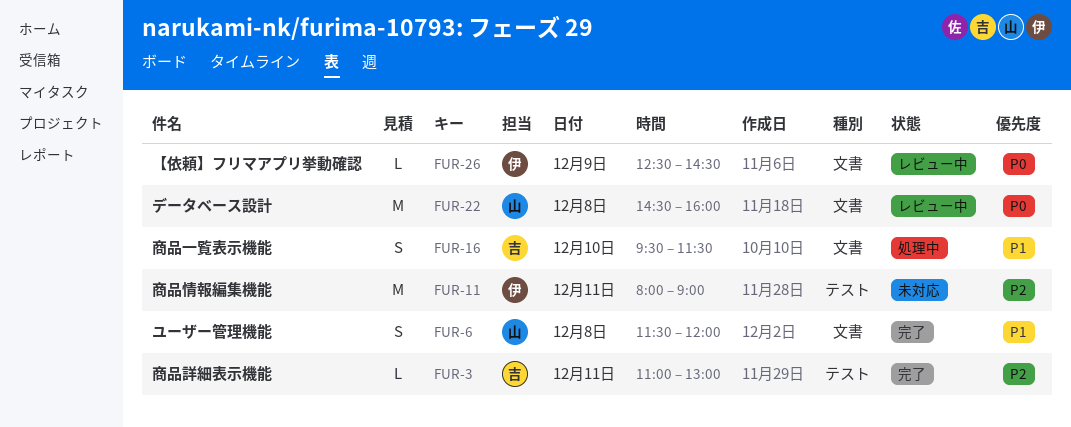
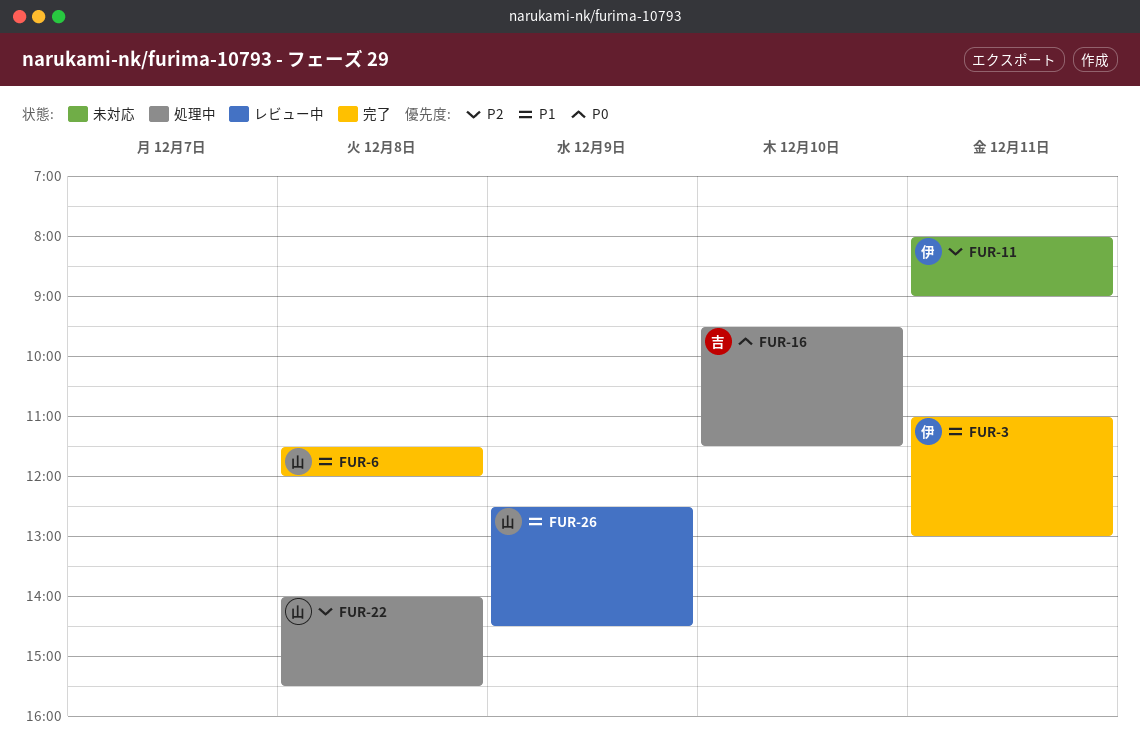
FUR-3, owner: 吉 -> 伊
FUR-3, priority: P2 -> P1
FUR-16, priority: P1 -> P0
FUR-22, status: レビュー中 -> 処理中
FUR-22, priority: P0 -> P2
FUR-22, begins: 14:30 -> 14:00
FUR-22, ends: 16:00 -> 15:30
FUR-26, owner: 伊 -> 山
FUR-26, priority: P0 -> P1

